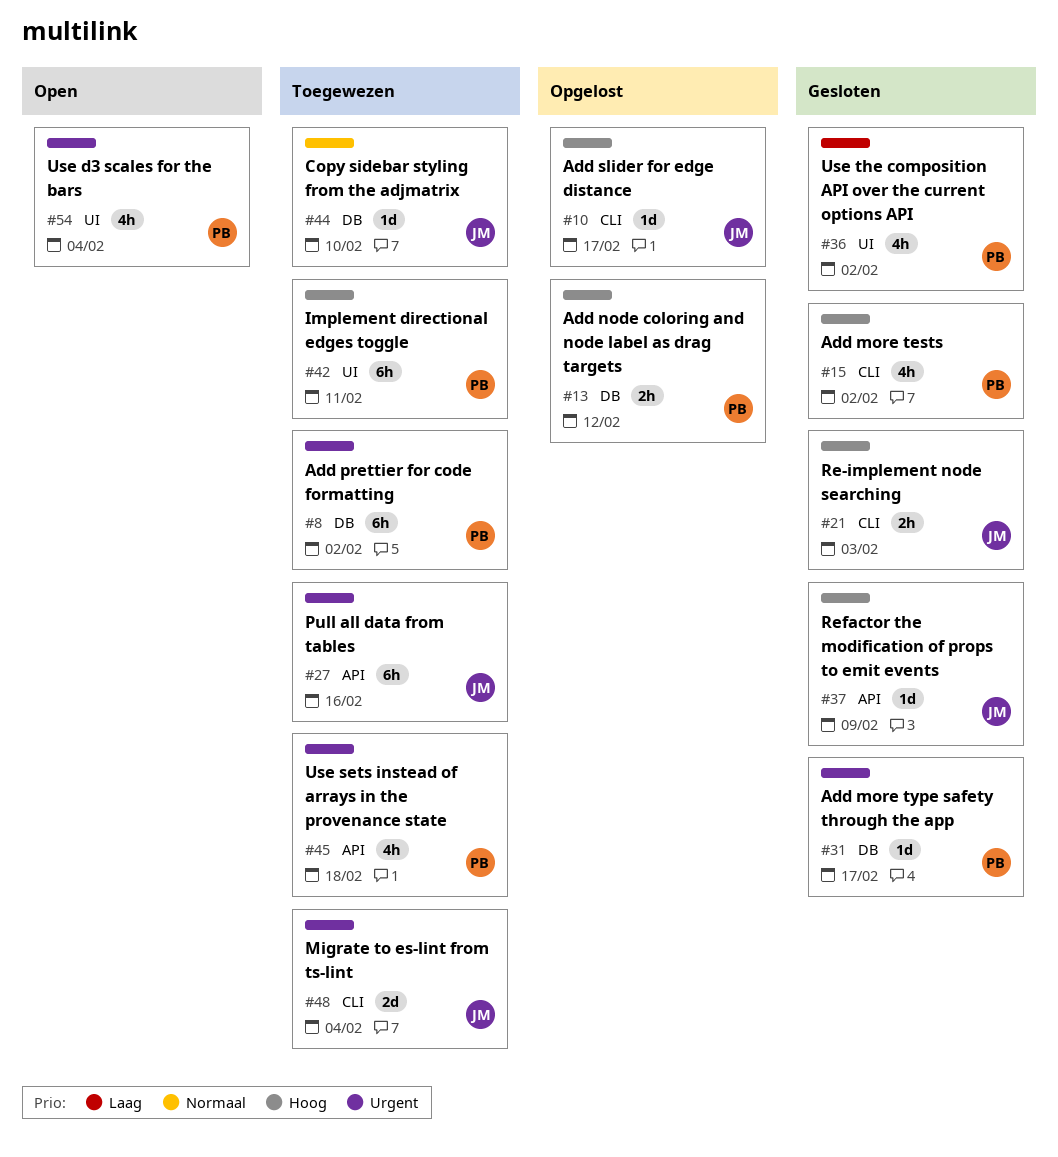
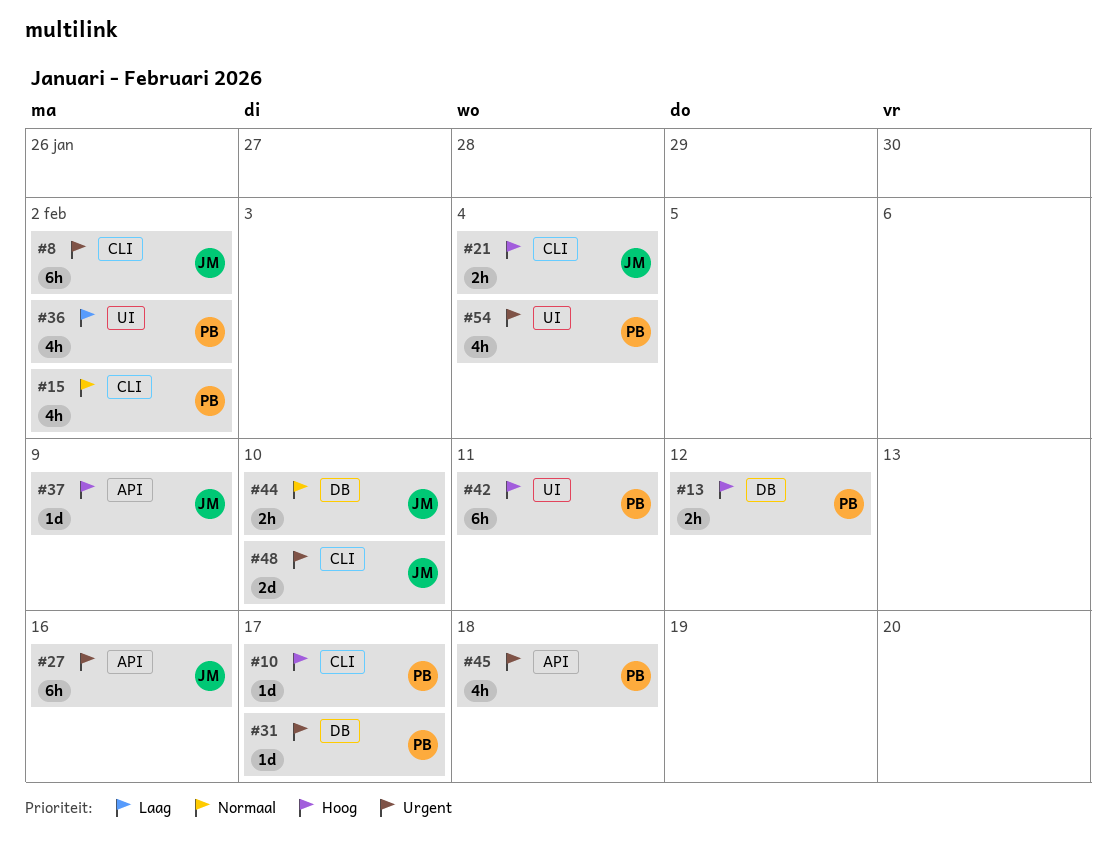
#8, owner: PB -> JM
#8, label: DB -> CLI
#10, owner: JM -> PB
#15, priority: Hoog -> Normaal
#21, due: Feb 3 -> Feb 4
#44, estimate: 1d -> 2h
#48, due: Feb 4 -> Feb 10

